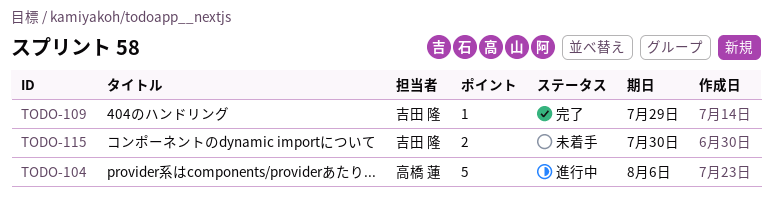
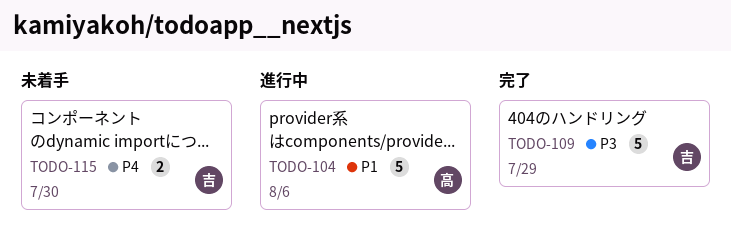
TODO-109, estimate: 1 -> 5

